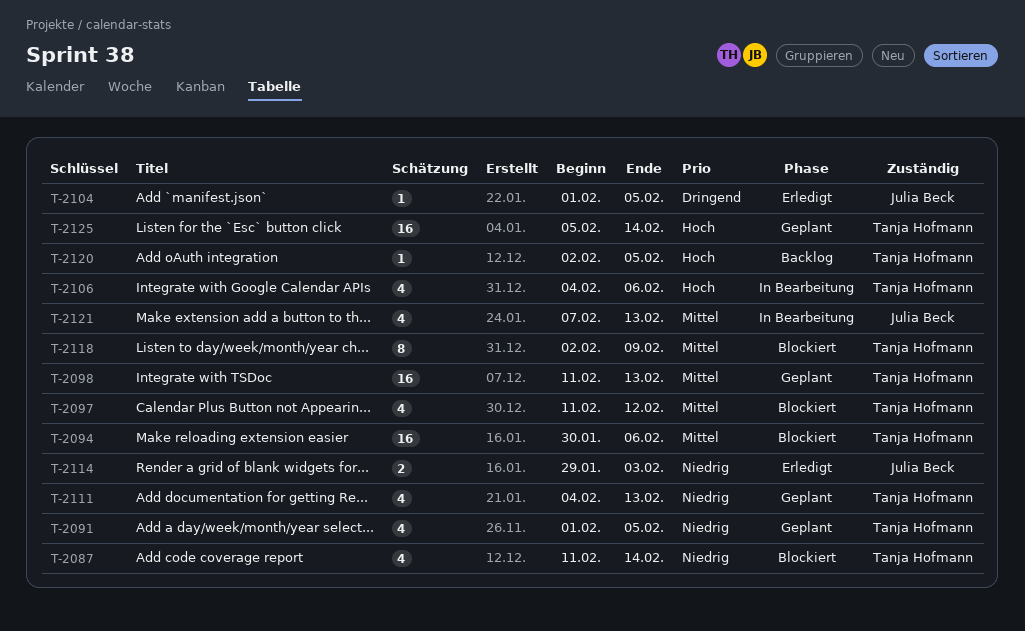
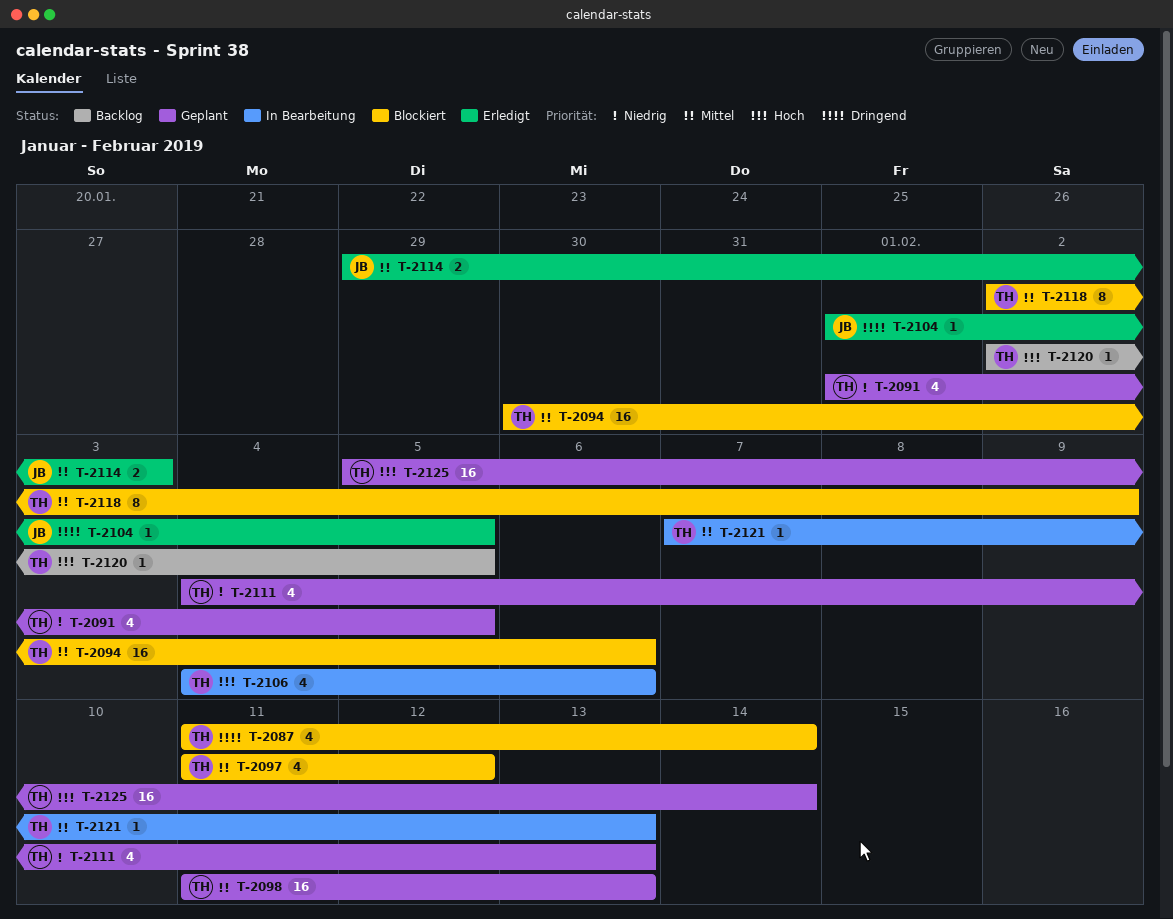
T-2087, priority: Niedrig -> Dringend
T-2114, priority: Niedrig -> Mittel
T-2121, owner: Julia Beck -> Tanja Hofmann
T-2121, estimate: 4 -> 1

